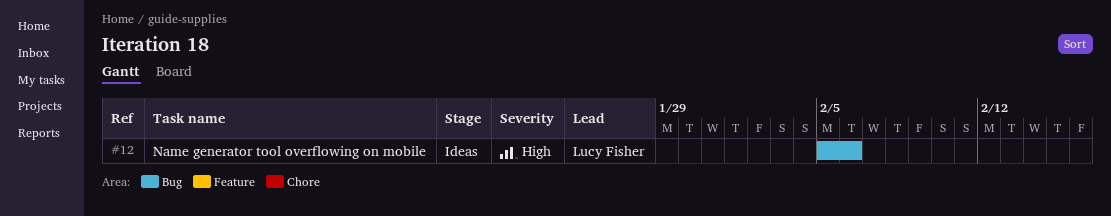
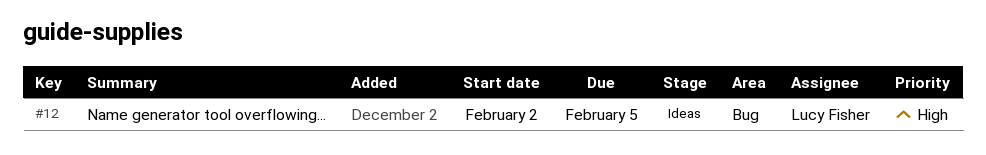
#12, start: Feb 5 -> Feb 2
#12, due: Feb 6 -> Feb 5

